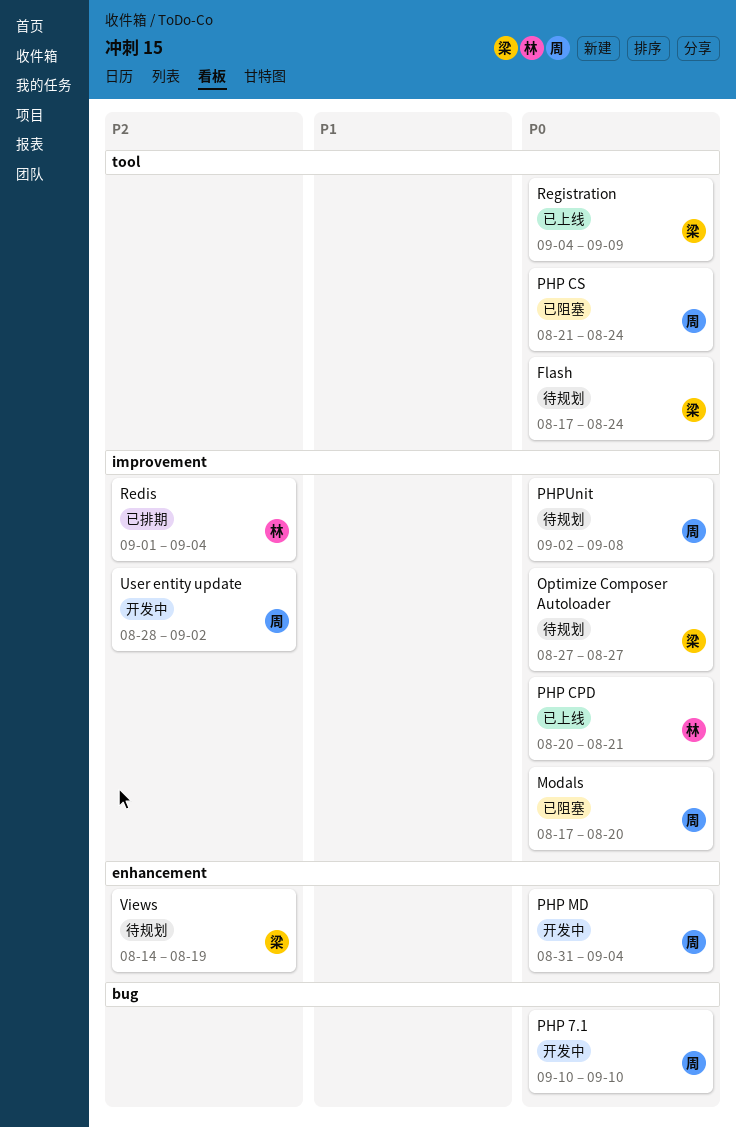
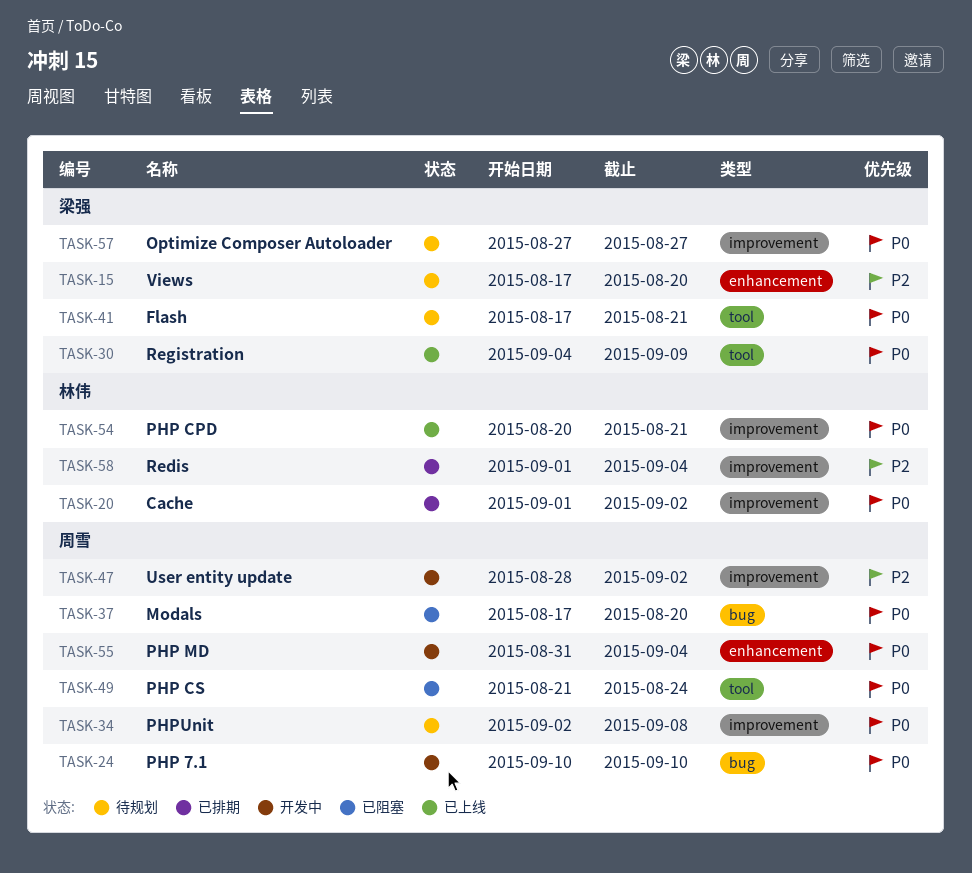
Cache: none -> present
Flash, due: Aug 24 -> Aug 21
Modals, label: improvement -> bug
Views, start: Aug 14 -> Aug 17
Views, due: Aug 19 -> Aug 20

